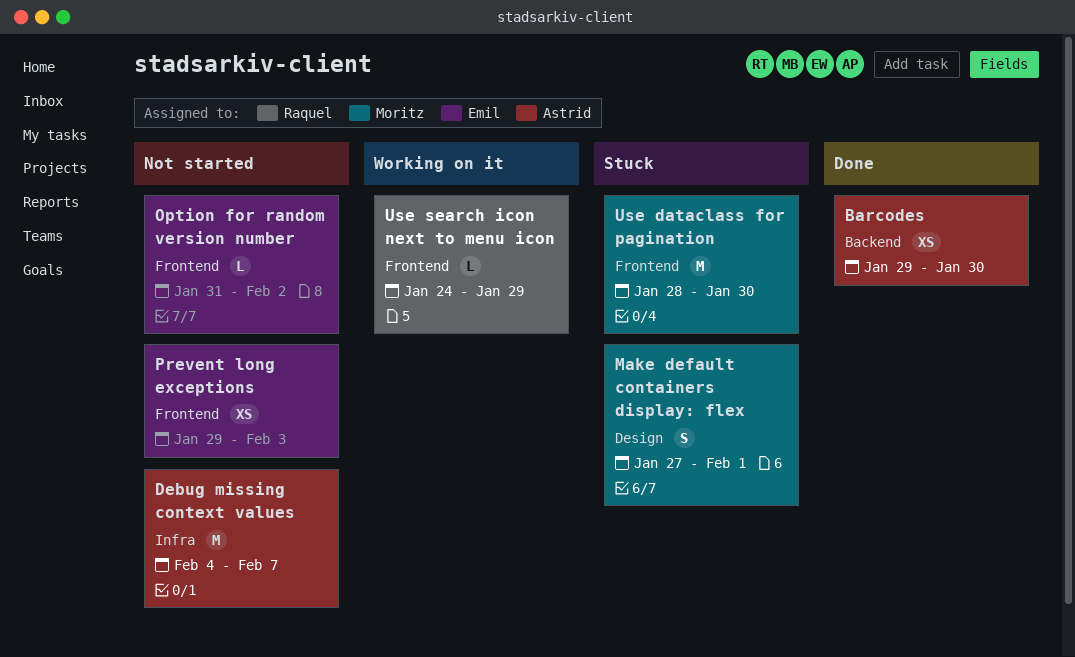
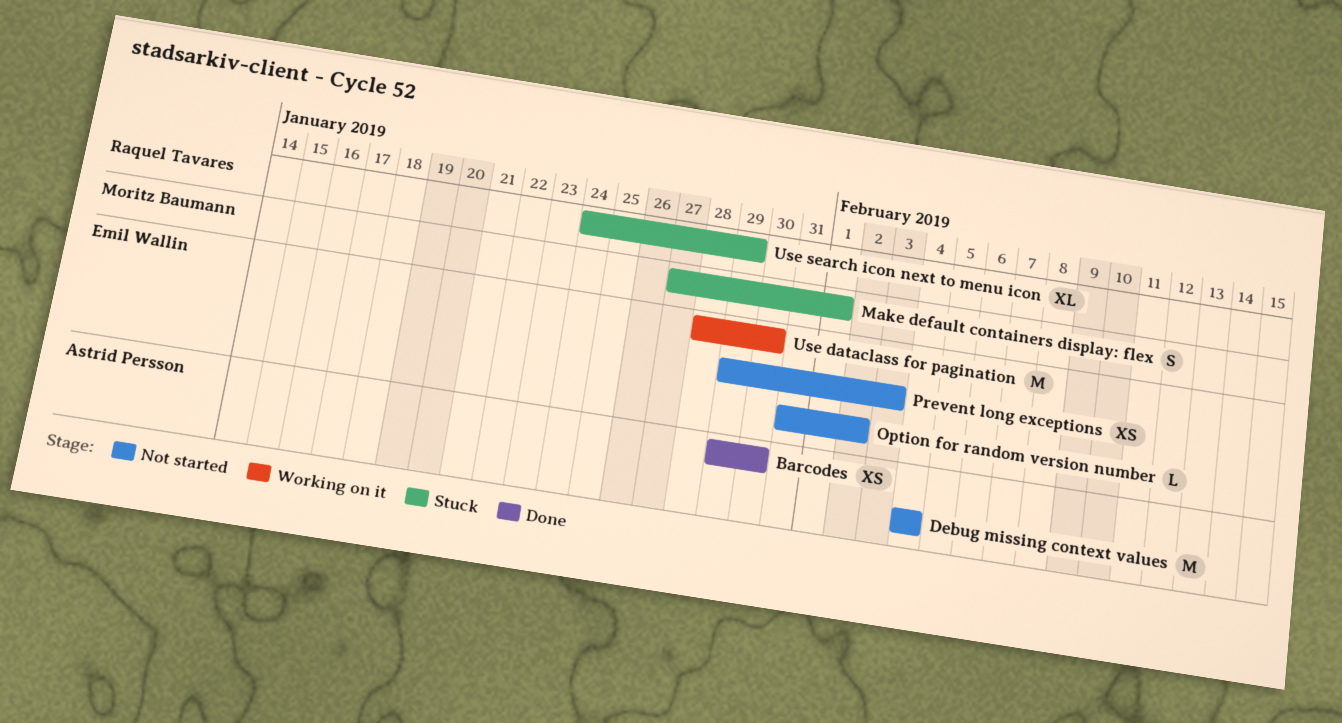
Debug missing context values, due: Feb 7 -> Feb 4
Use dataclass for pagination, status: Stuck -> Working on it
Use dataclass for pagination, owner: Moritz Baumann -> Emil Wallin
Use search icon next to menu icon, status: Working on it -> Stuck
Use search icon next to menu icon, estimate: L -> XL

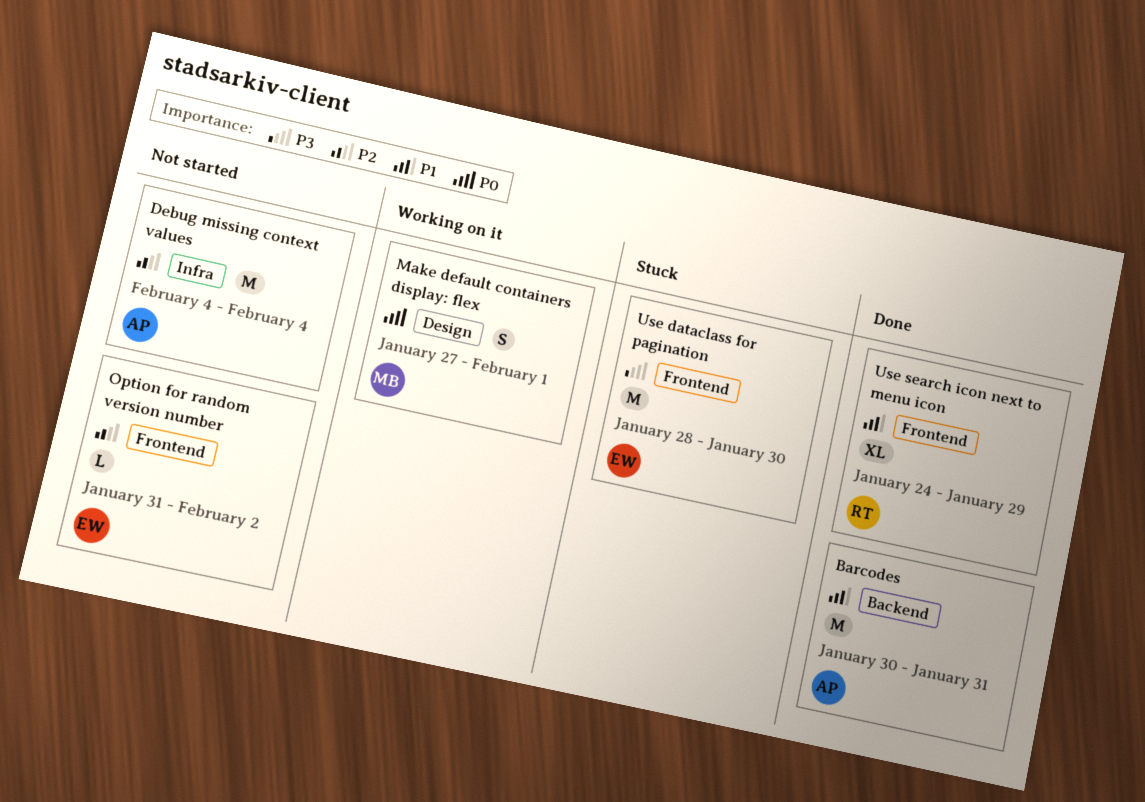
Barcodes, estimate: XS -> M
Barcodes, start: Jan 29 -> Jan 30
Barcodes, due: Jan 30 -> Jan 31
Make default containers display: flex, status: Stuck -> Working on it
Prevent long exceptions: present -> none
Use dataclass for pagination, status: Working on it -> Stuck
Use search icon next to menu icon, status: Stuck -> Done

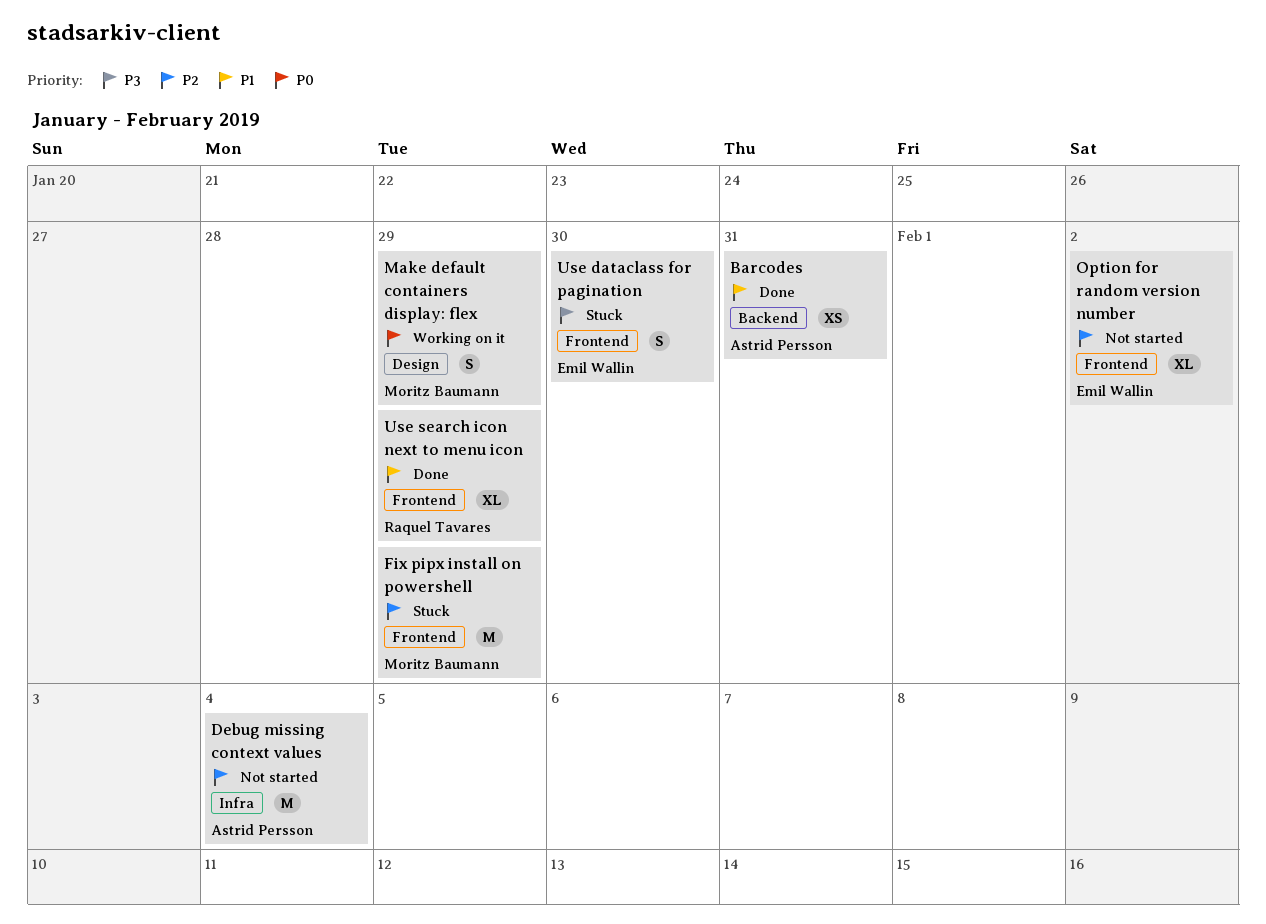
Barcodes, estimate: M -> XS
Fix pipx install on powershell: none -> present
Make default containers display: flex, due: Feb 1 -> Jan 29
Option for random version number, estimate: L -> XL
Use dataclass for pagination, estimate: M -> S

